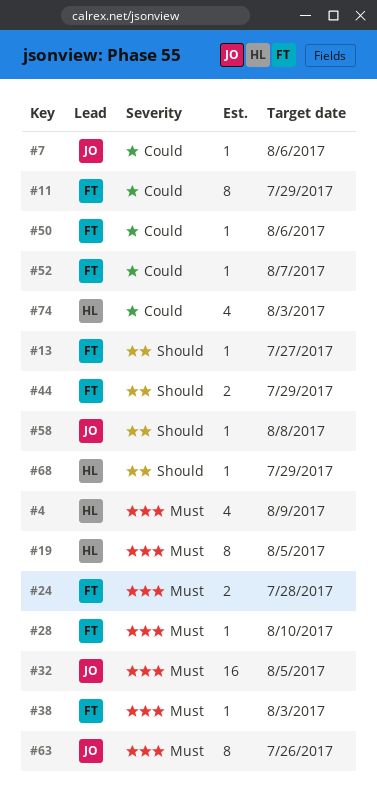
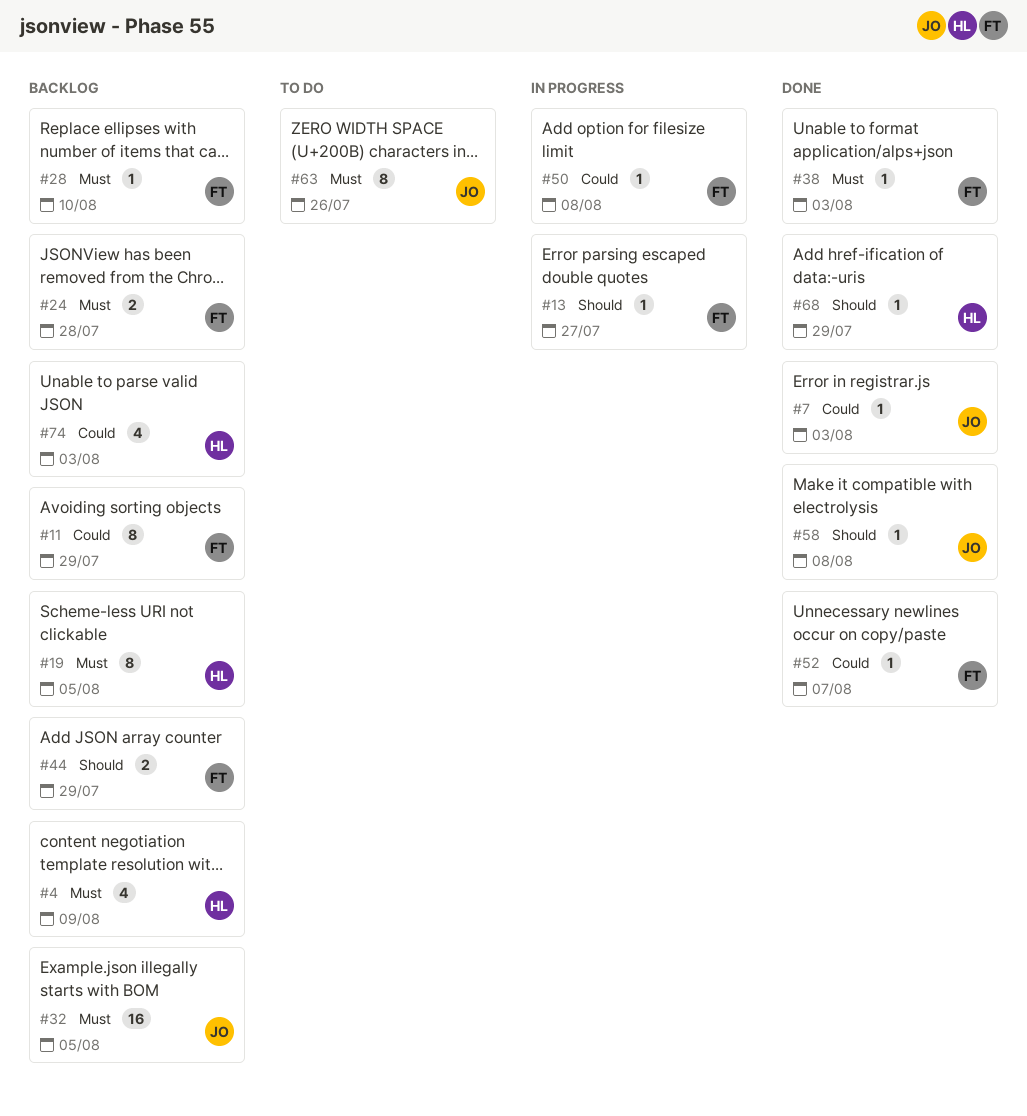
#7, due: Aug 6 -> Aug 3
#50, due: Aug 6 -> Aug 8

